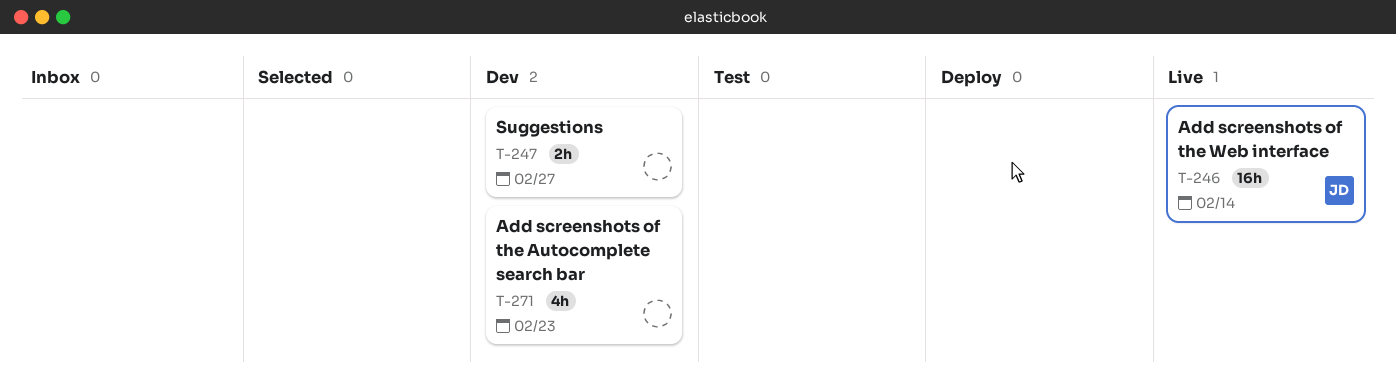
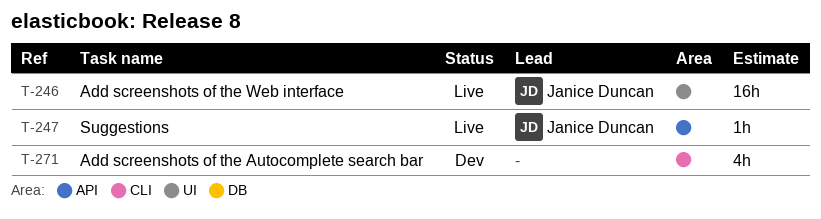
T-247, status: Dev -> Live
T-247, owner: none -> Janice Duncan
T-247, estimate: 2h -> 1h

